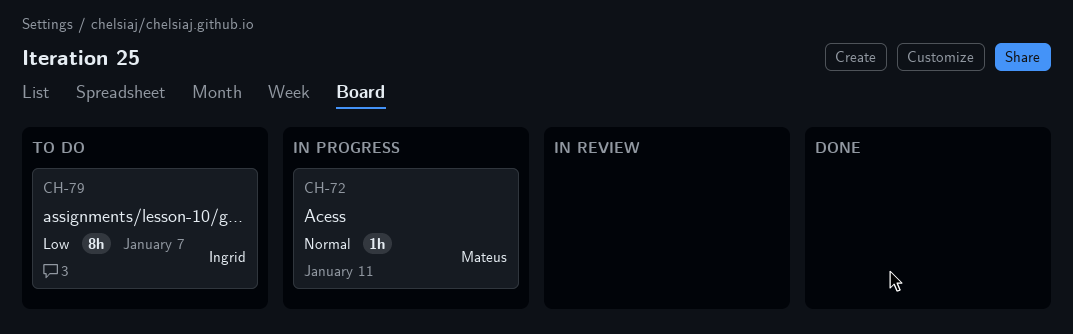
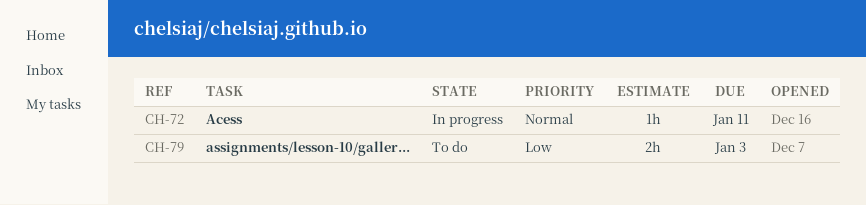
CH-79, estimate: 8h -> 2h
CH-79, due: Jan 7 -> Jan 3

